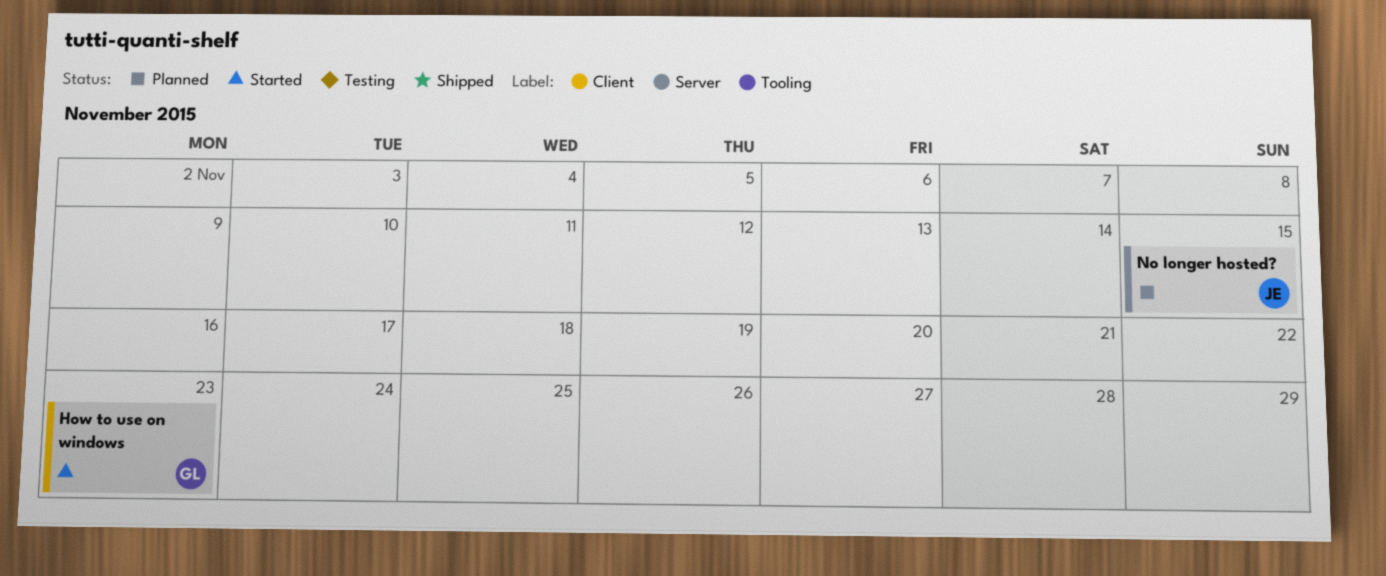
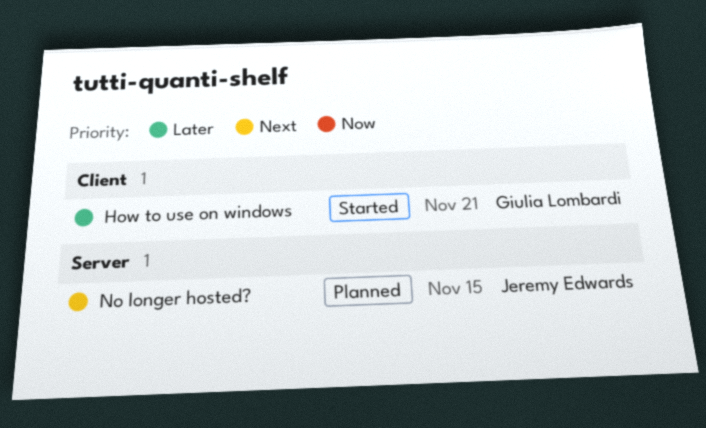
How to use on windows, due: Nov 23 -> Nov 21

